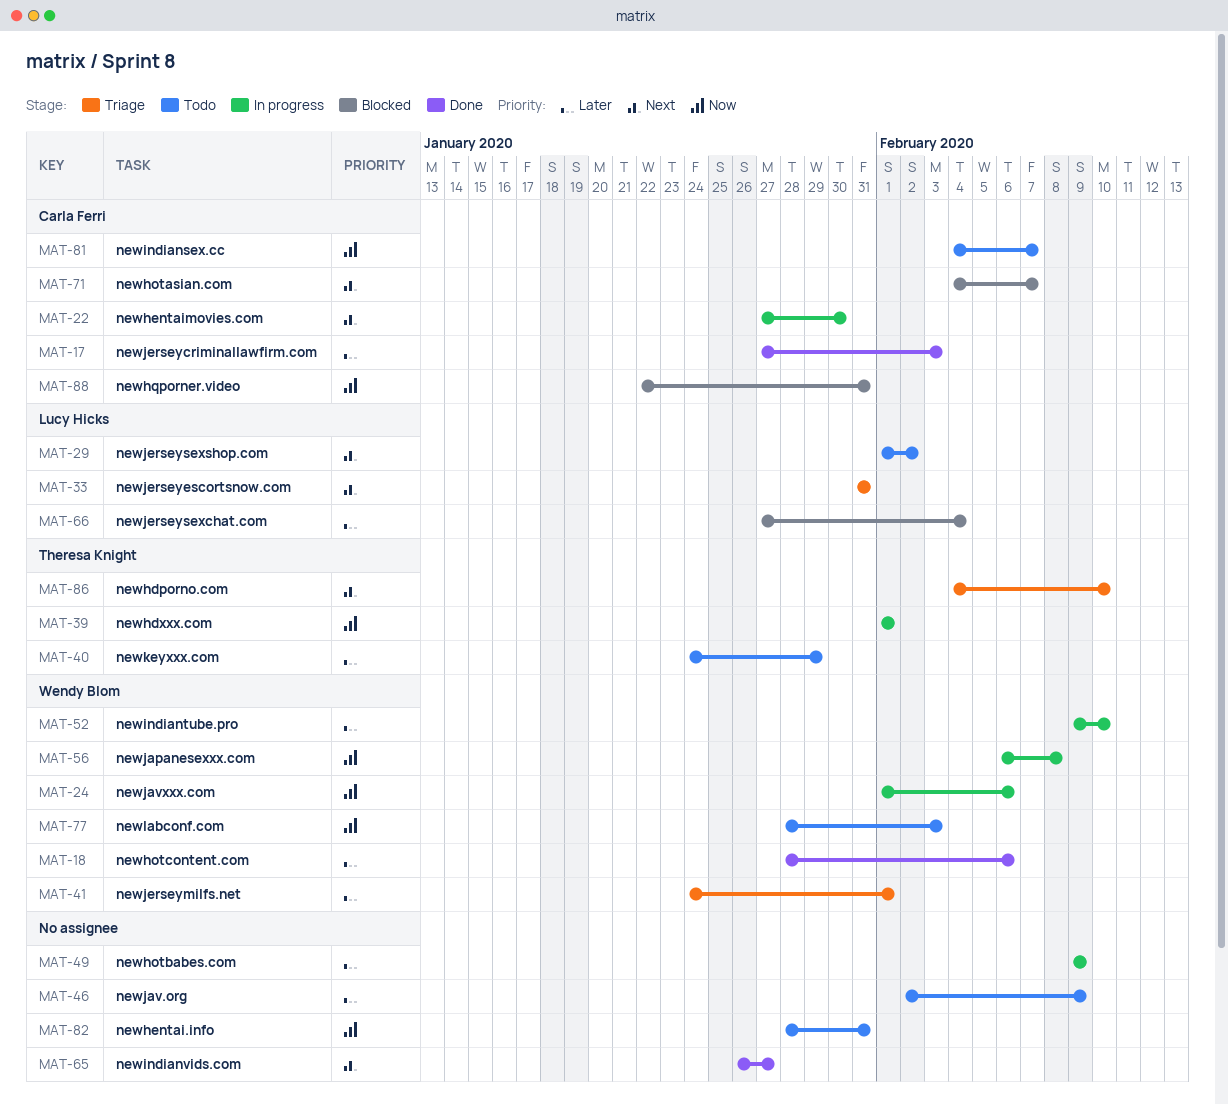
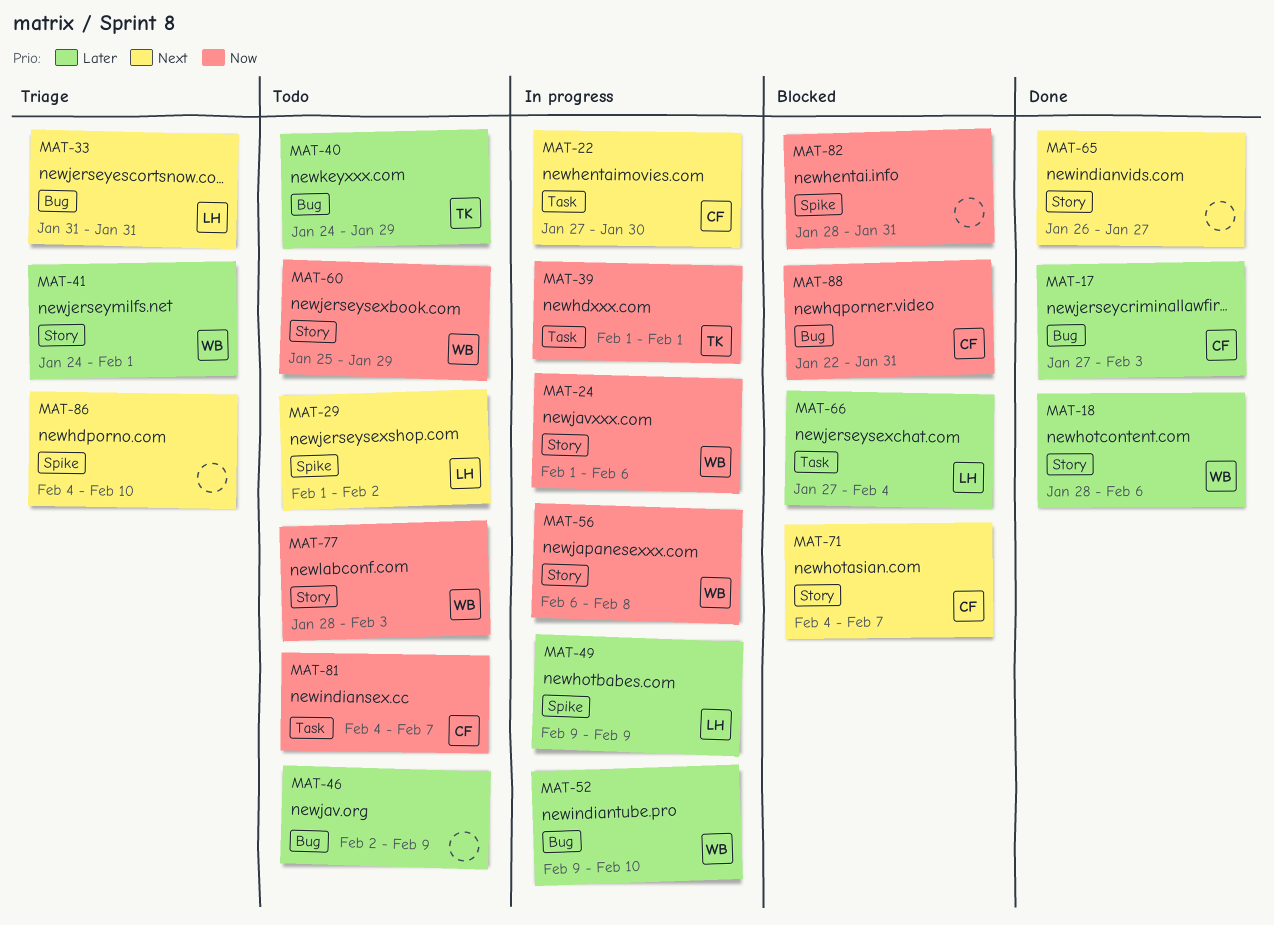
MAT-49, owner: none -> Lucy Hicks
MAT-60: none -> present
MAT-82, status: Todo -> Blocked
MAT-86, owner: Theresa Knight -> none

